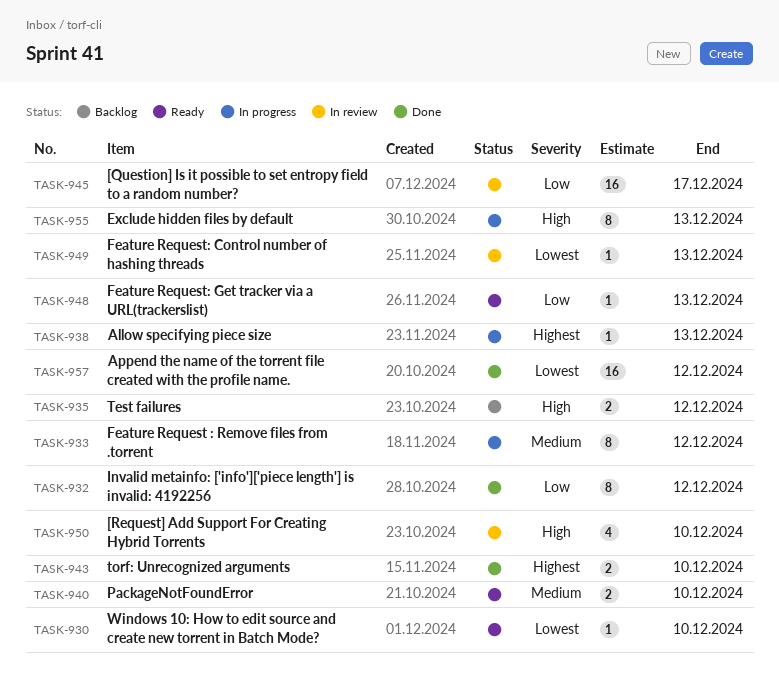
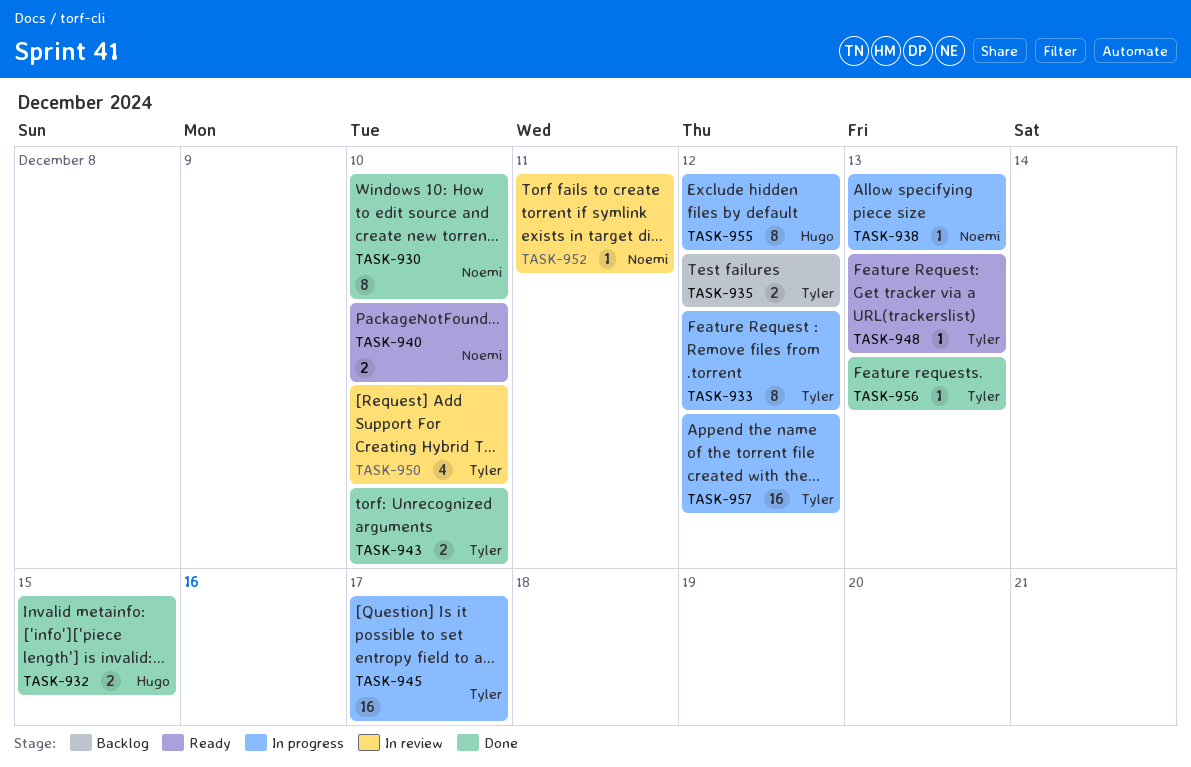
TASK-930, status: Ready -> Done
TASK-930, estimate: 1 -> 8
TASK-932, estimate: 8 -> 2
TASK-932, due: Dec 12 -> Dec 15
TASK-945, status: In review -> In progress
TASK-949: present -> none
TASK-952: none -> present
TASK-955, due: Dec 13 -> Dec 12
TASK-956: none -> present
TASK-957, status: Done -> In progress

